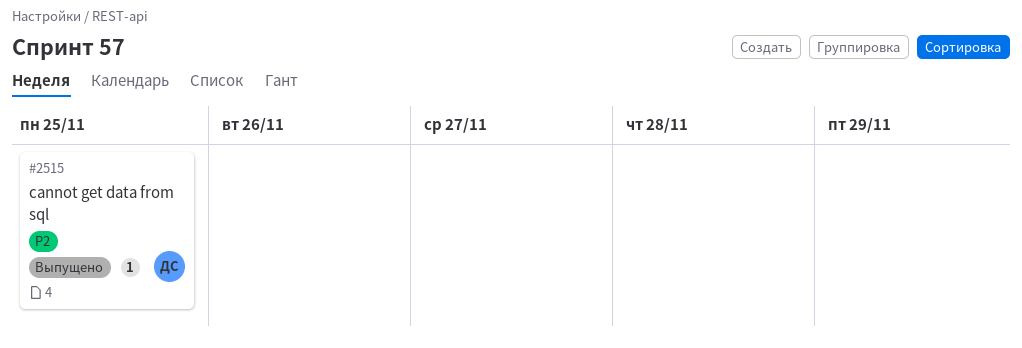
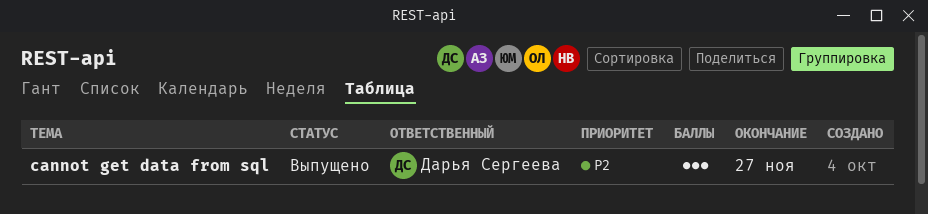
cannot get data from sql, estimate: 1 -> 3
cannot get data from sql, due: Nov 25 -> Nov 27

